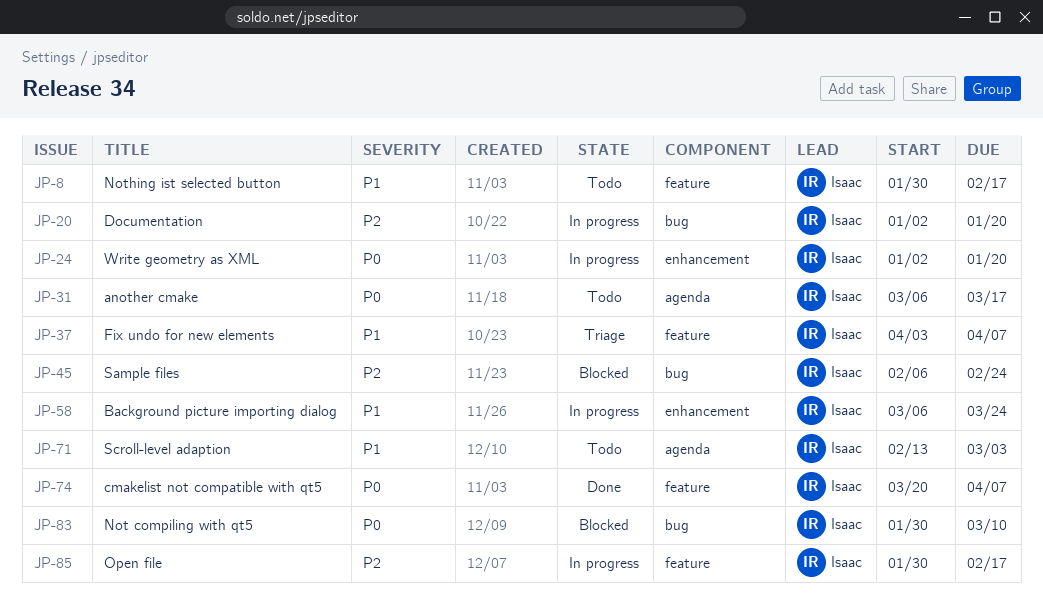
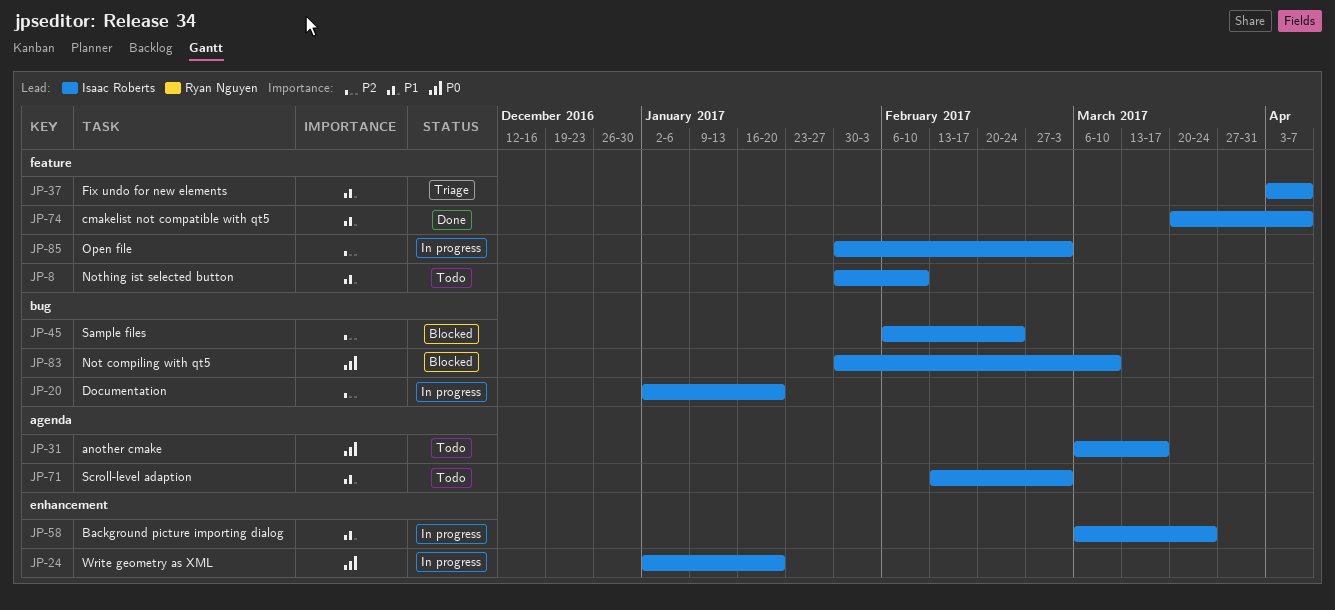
JP-8, due: Feb 17 -> Feb 10
JP-74, priority: P0 -> P1
JP-85, due: Feb 17 -> Mar 3

